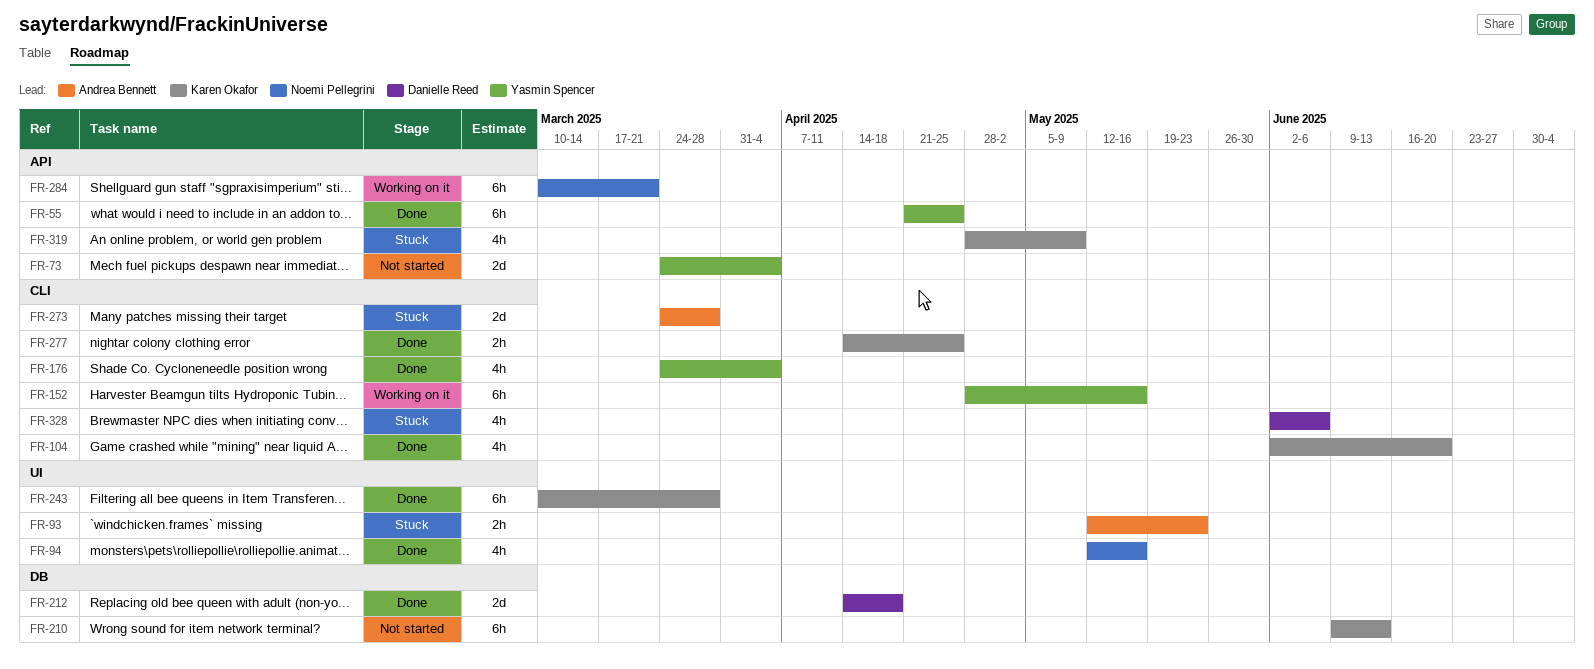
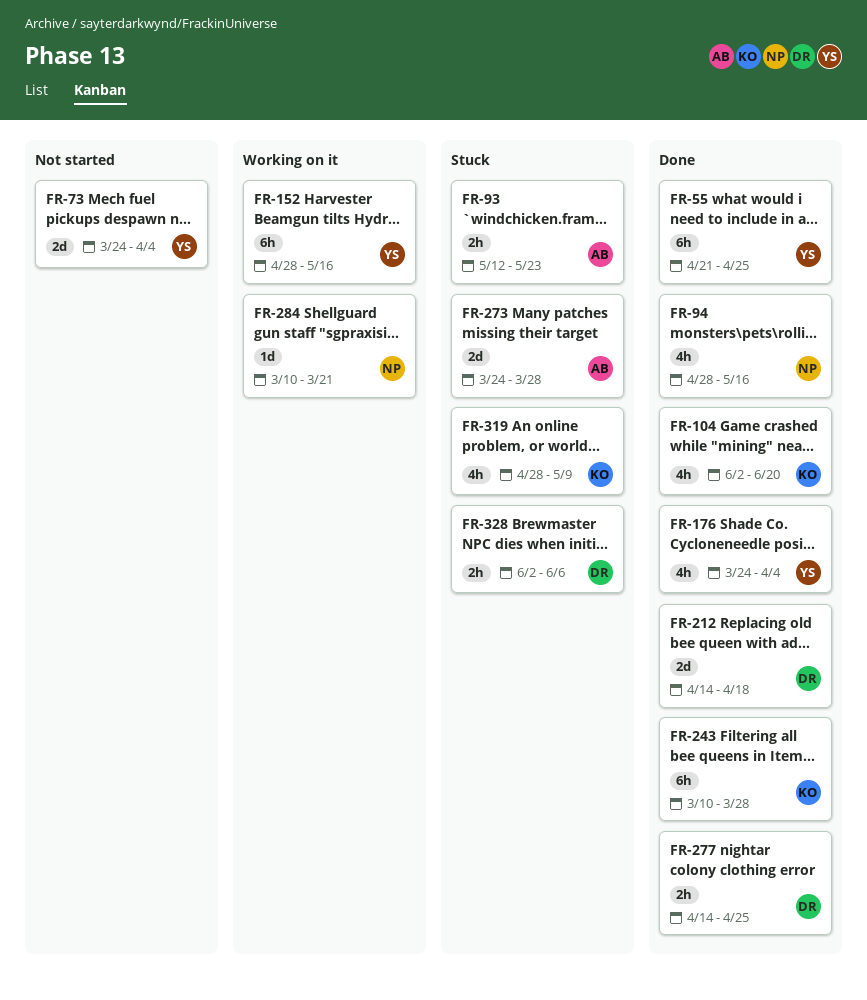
FR-94, start: May 12 -> Apr 28
FR-210: present -> none
FR-277, owner: Karen Okafor -> Danielle Reed
FR-284, estimate: 6h -> 1d
FR-328, estimate: 4h -> 2h

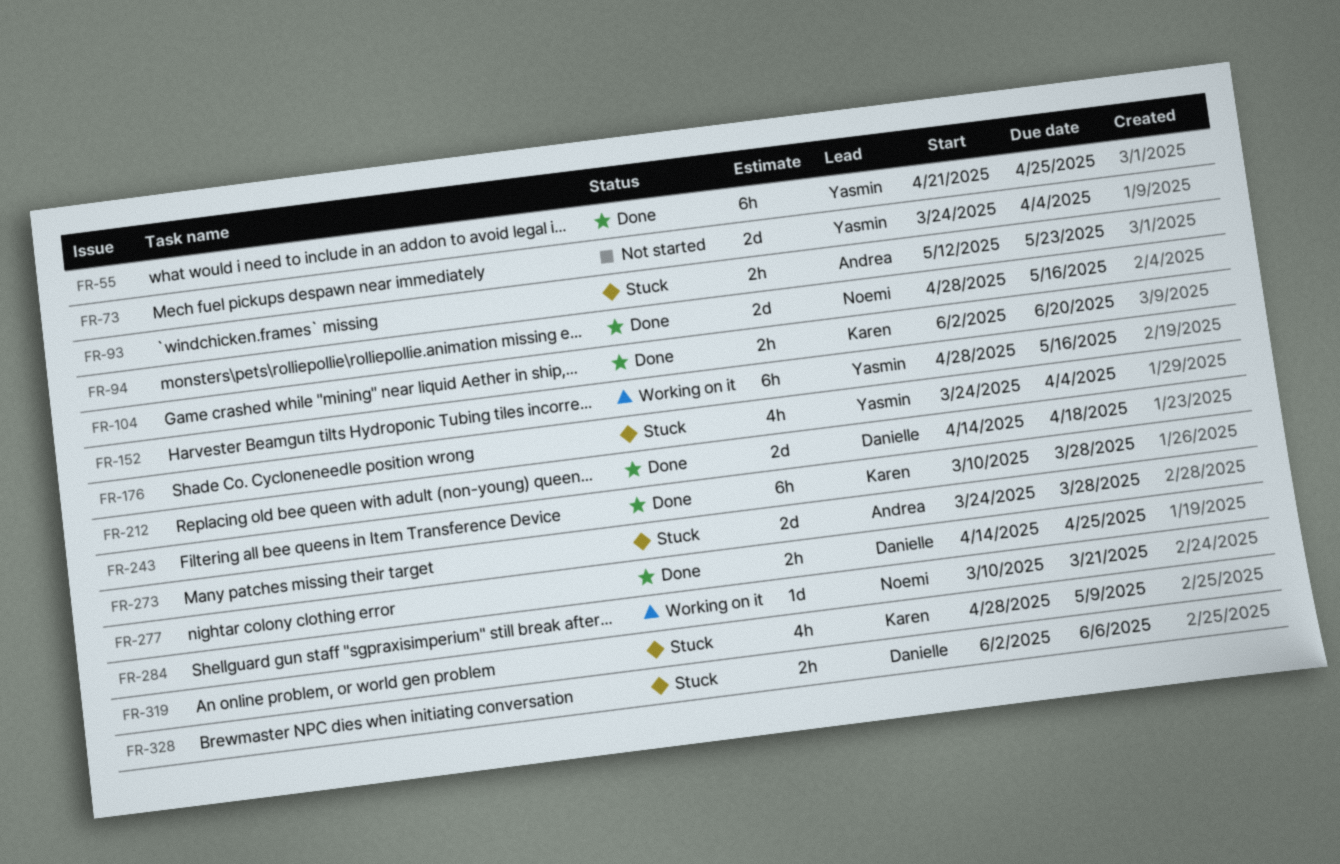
FR-94, estimate: 4h -> 2d
FR-104, estimate: 4h -> 2h
FR-176, status: Done -> Stuck

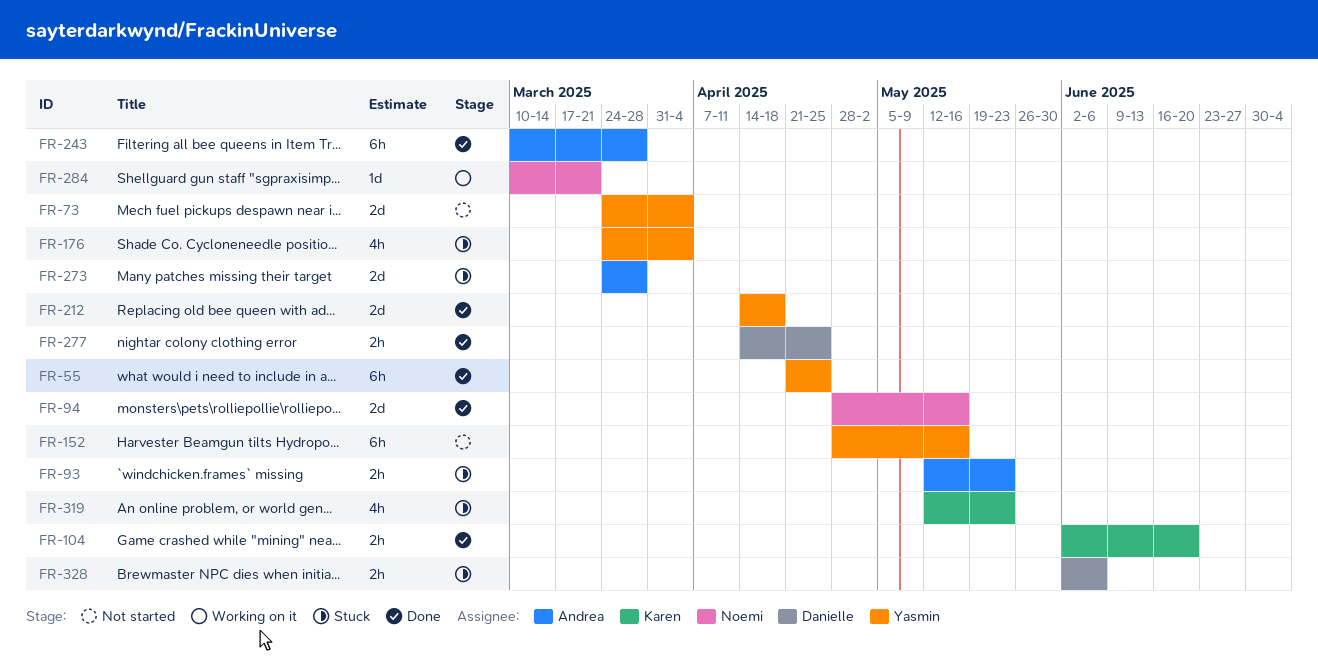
FR-152, status: Working on it -> Not started
FR-212, owner: Danielle -> Yasmin
FR-243, owner: Karen -> Andrea
FR-319, start: Apr 28 -> May 12
FR-319, due: May 9 -> May 23

